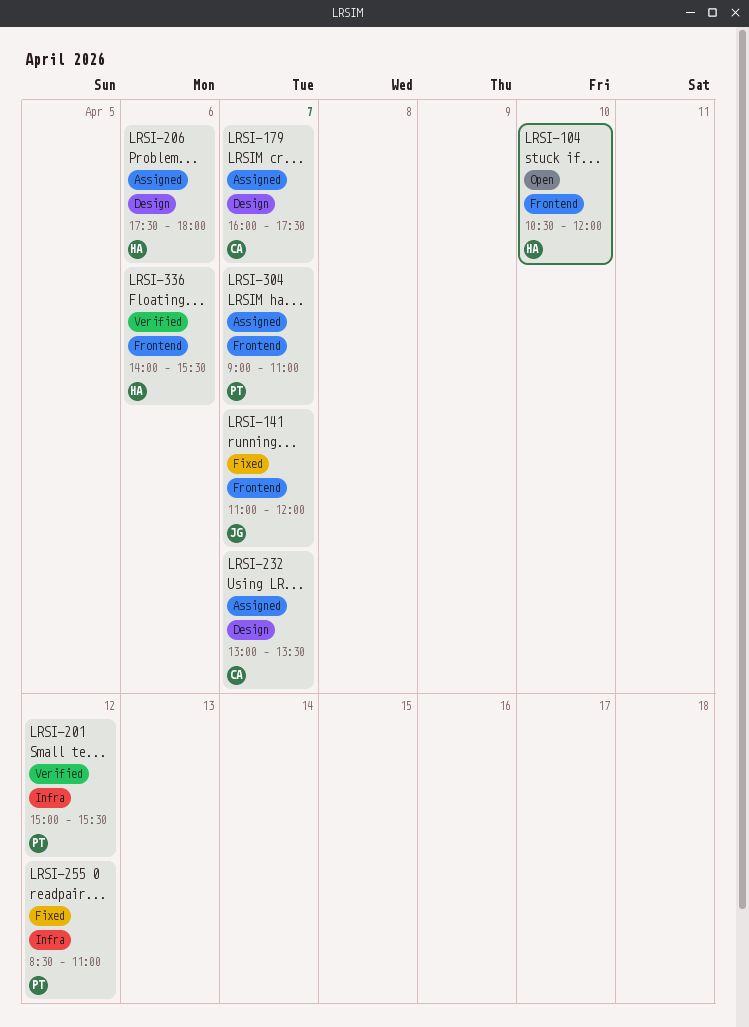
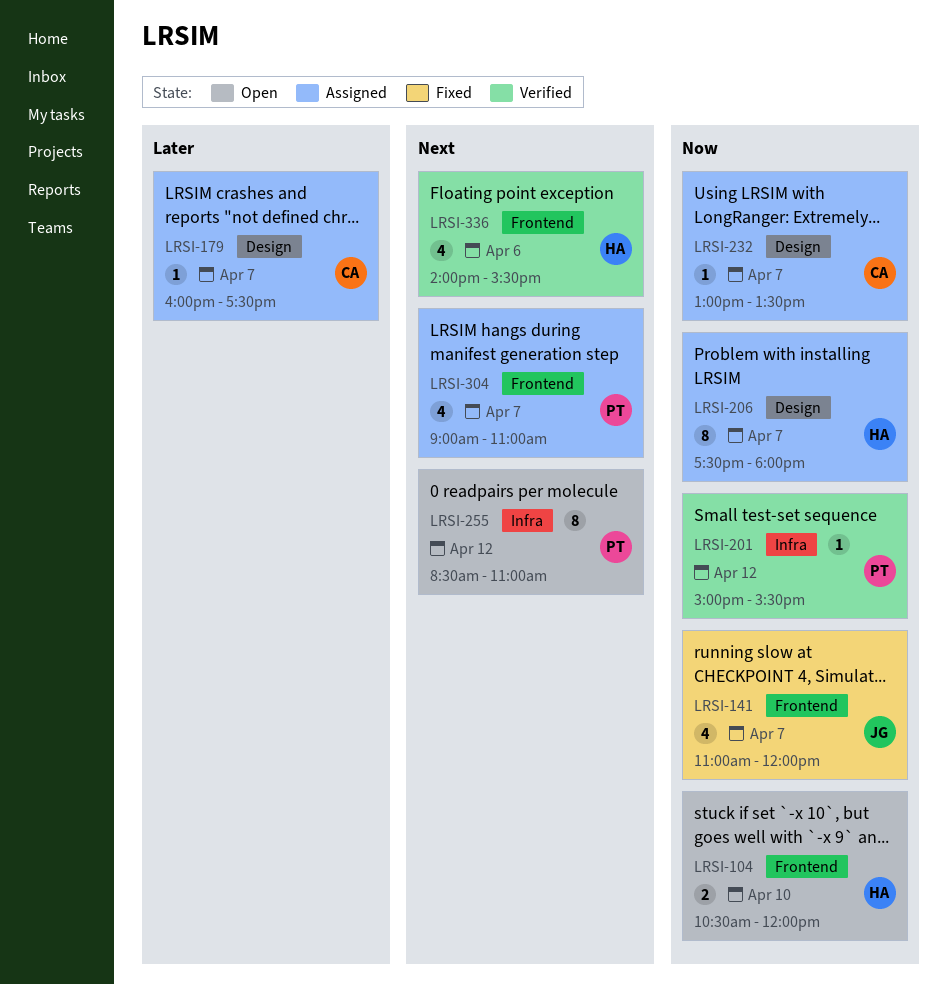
LRSI-206, day: Apr 6 -> Apr 7
LRSI-255, status: Fixed -> Open

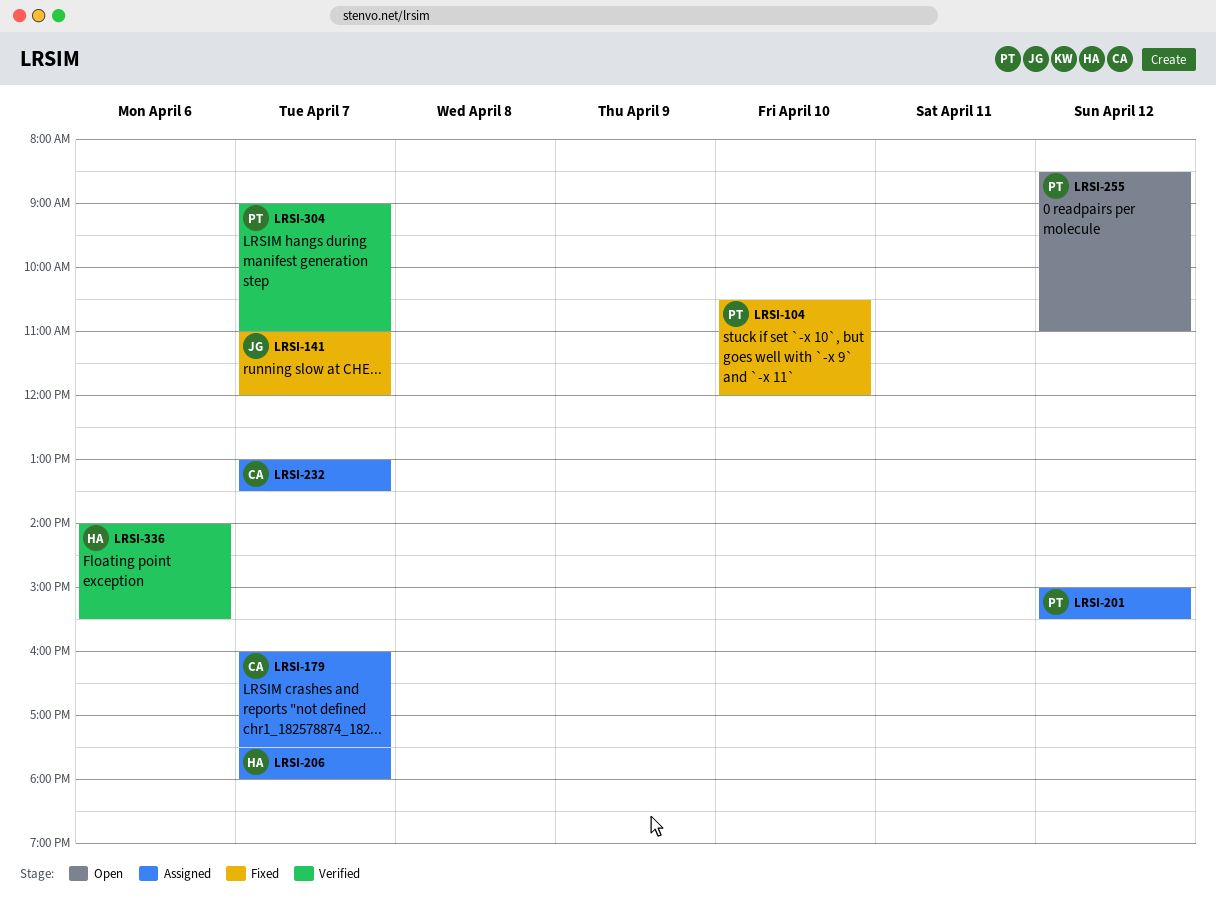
LRSI-104, status: Open -> Fixed
LRSI-104, owner: HA -> PT
LRSI-201, status: Verified -> Assigned
LRSI-304, status: Assigned -> Verified

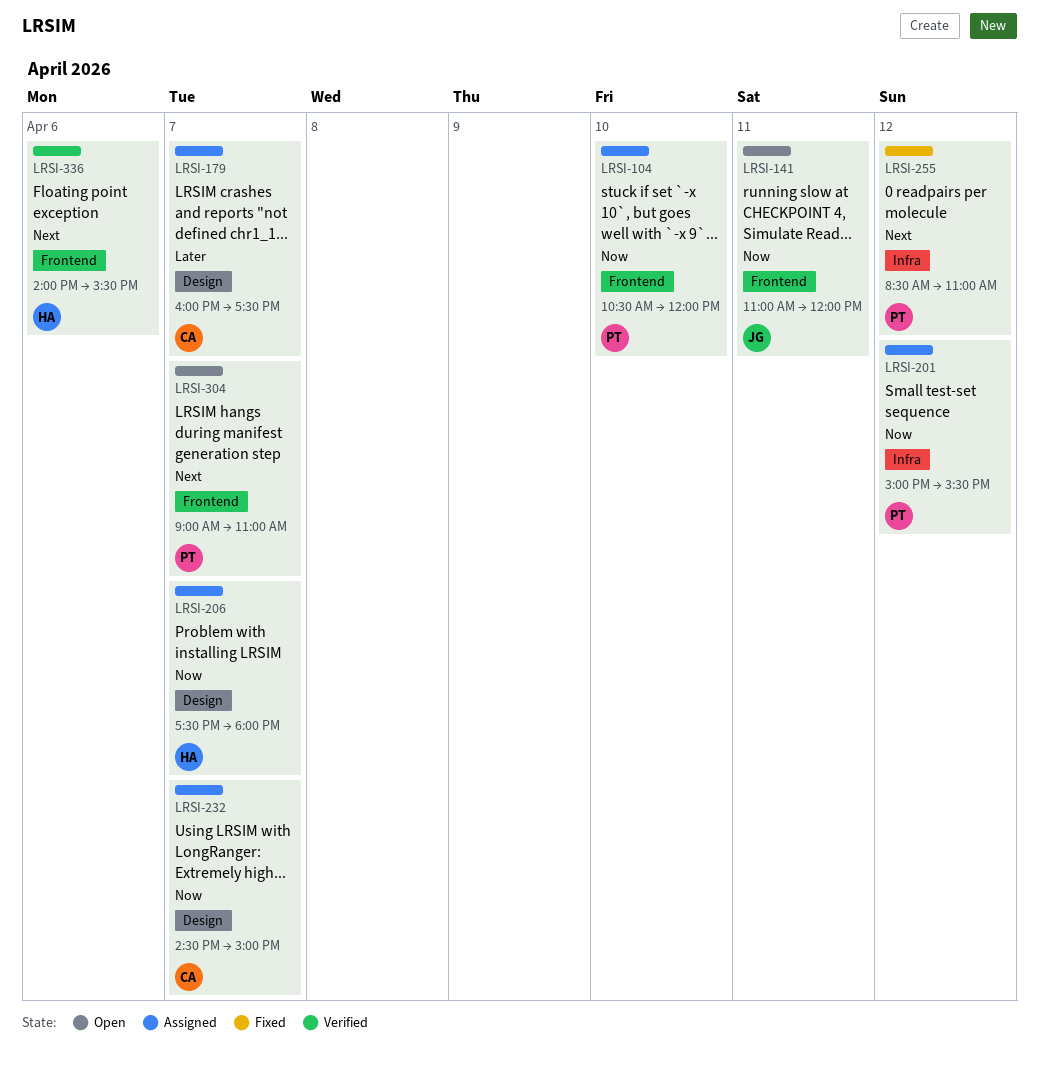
LRSI-104, status: Fixed -> Assigned
LRSI-141, status: Fixed -> Open
LRSI-141, day: Apr 7 -> Apr 11
LRSI-232, begins: 13:00 -> 14:30
LRSI-232, ends: 13:30 -> 15:00
LRSI-255, status: Open -> Fixed
LRSI-304, status: Verified -> Open

